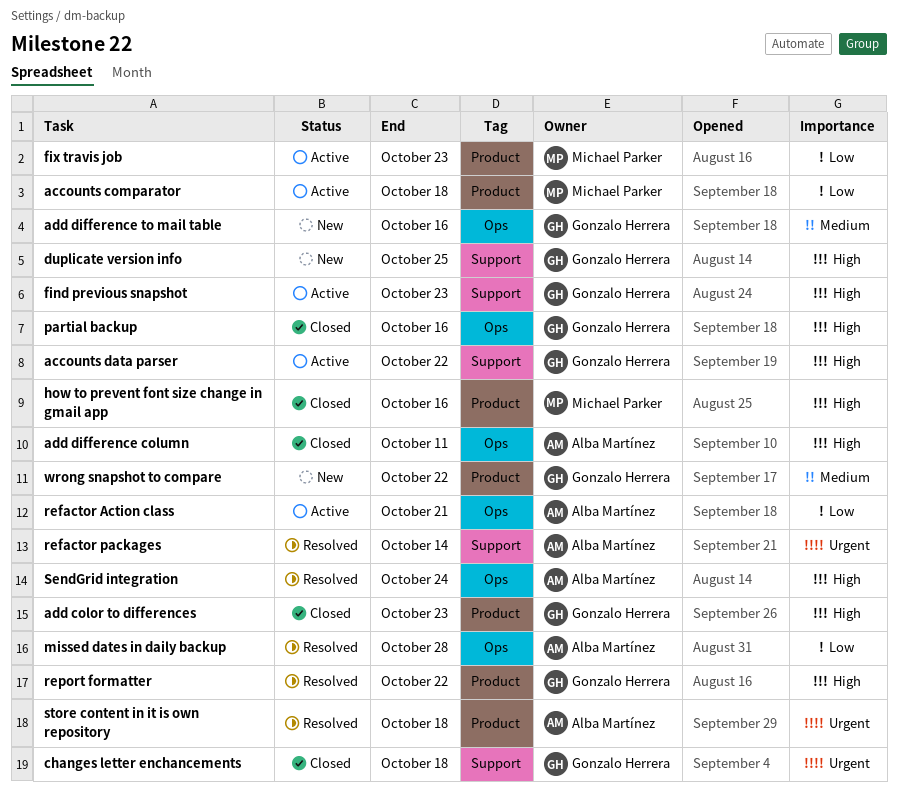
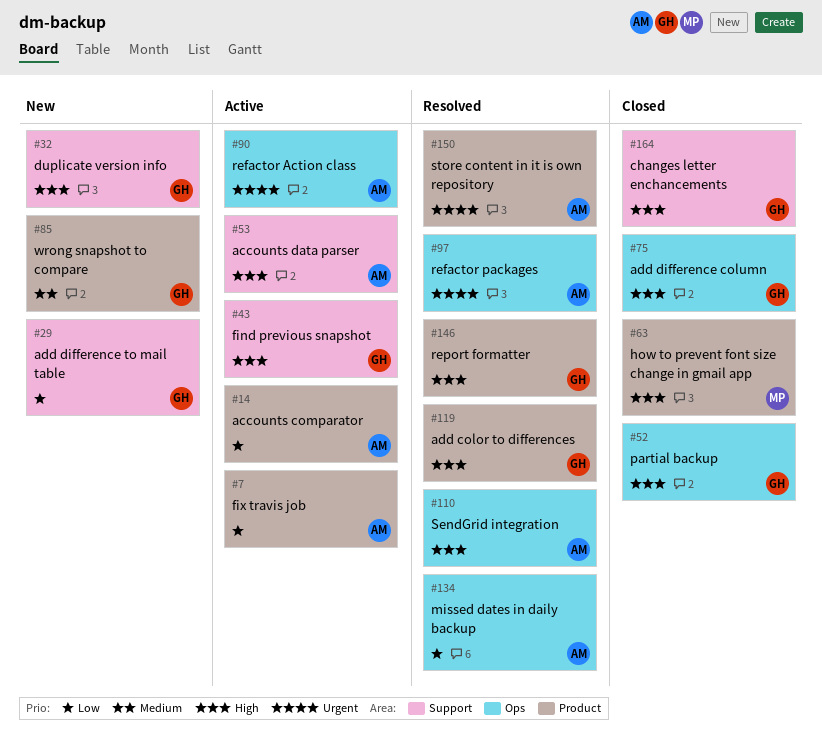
accounts comparator, owner: Michael Parker -> Alba Martínez
accounts data parser, owner: Gonzalo Herrera -> Alba Martínez
add color to differences, status: Closed -> Resolved
add difference column, owner: Alba Martínez -> Gonzalo Herrera
add difference to mail table, priority: Medium -> Low
add difference to mail table, label: Ops -> Support
changes letter enchancements, priority: Urgent -> High
fix travis job, owner: Michael Parker -> Alba Martínez
refactor Action class, priority: Low -> Urgent
refactor packages, label: Support -> Ops

